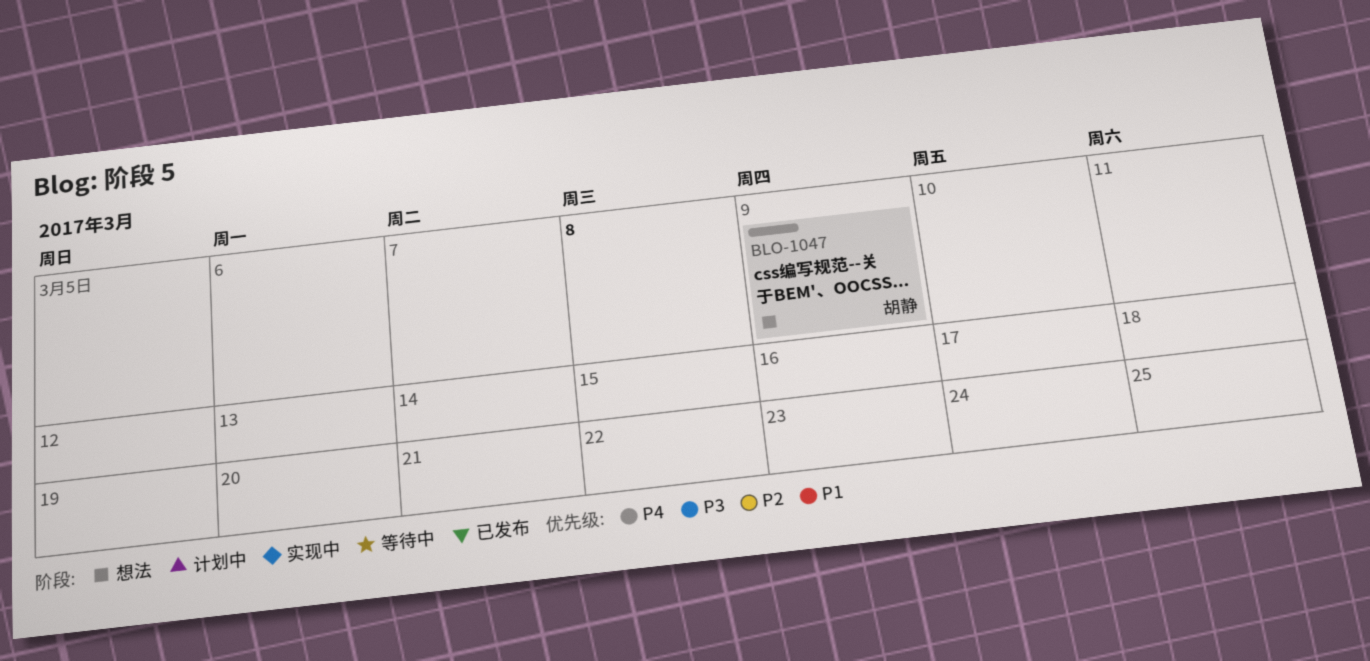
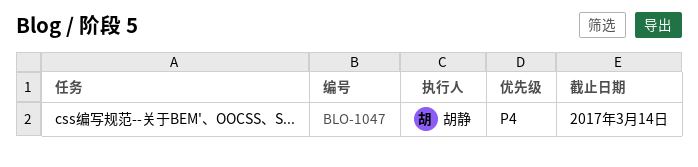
BLO-1047, due: Mar 9 -> Mar 14

